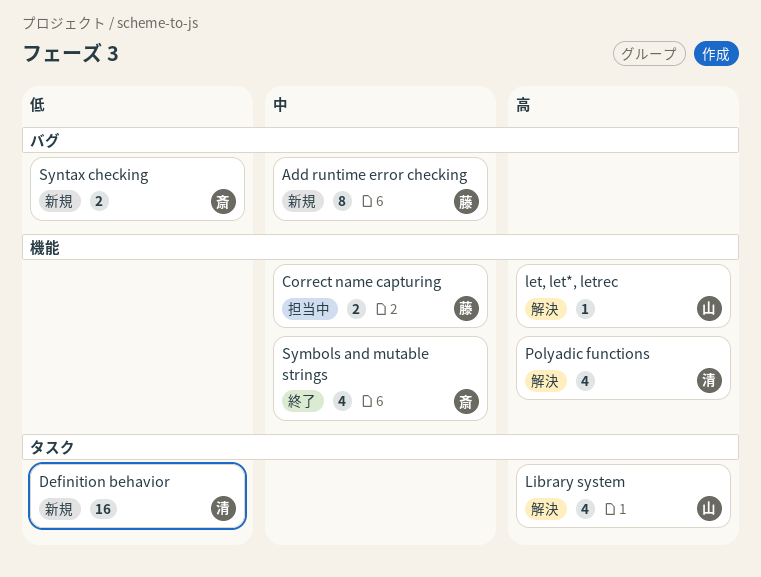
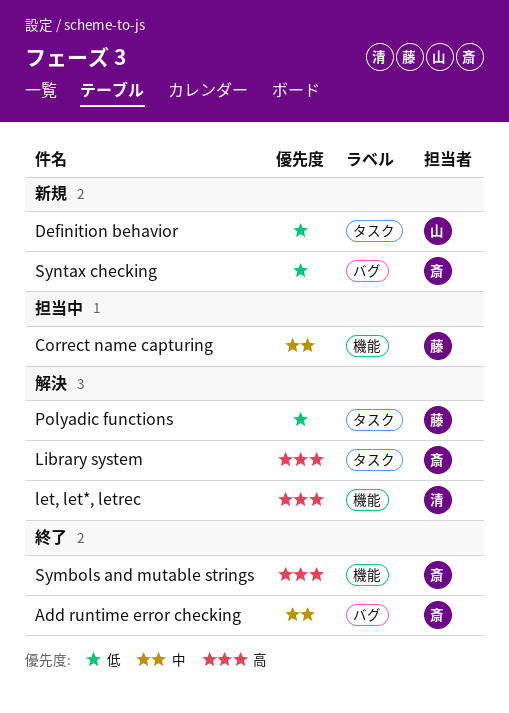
Add runtime error checking, status: 新規 -> 終了
Add runtime error checking, owner: 藤 -> 斎
Definition behavior, owner: 清 -> 山
let, let*, letrec, owner: 山 -> 清
Library system, owner: 山 -> 斎
Polyadic functions, owner: 清 -> 藤
Polyadic functions, priority: 高 -> 低
Polyadic functions, label: 機能 -> タスク
Symbols and mutable strings, priority: 中 -> 高

